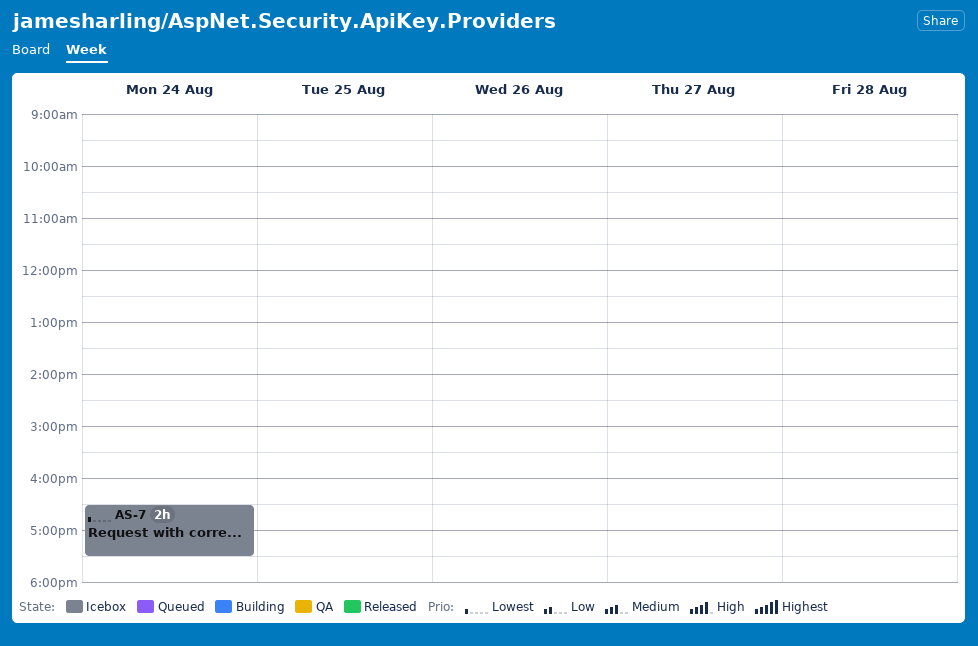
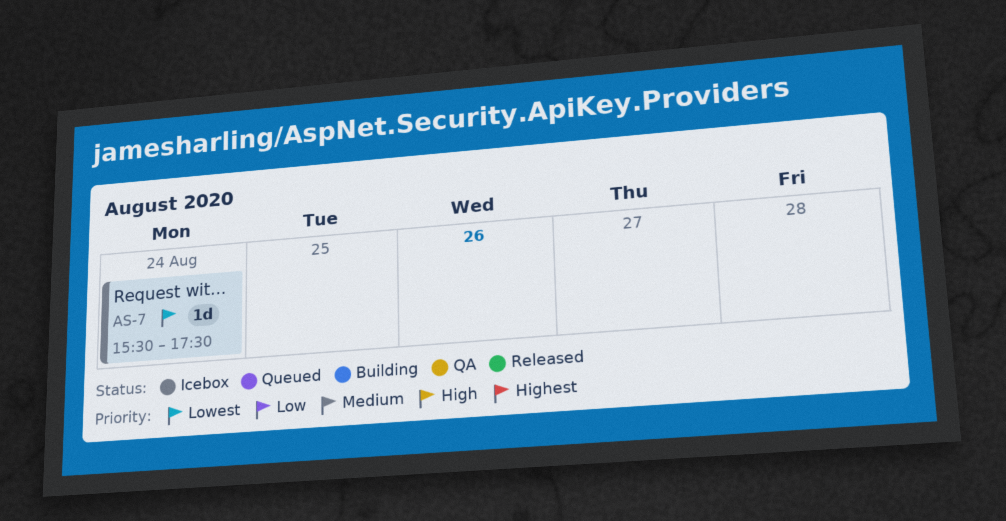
AS-7, estimate: 2h -> 1d
AS-7, begins: 16:30 -> 15:30

